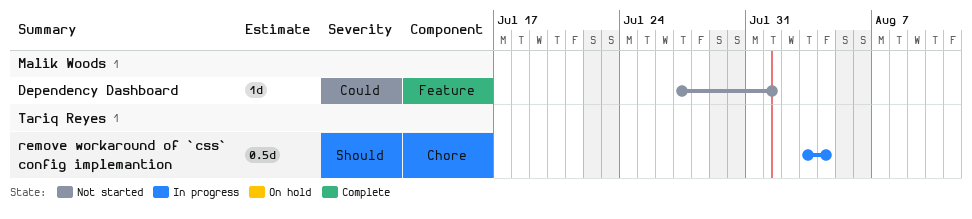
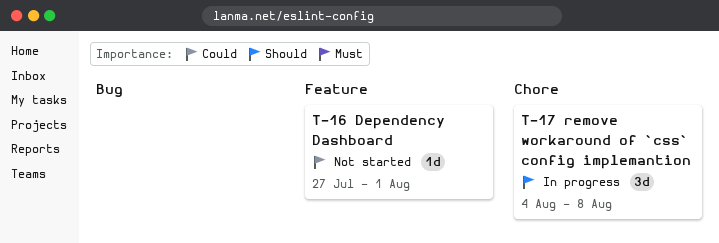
remove workaround of `css` config implemantion, estimate: 0.5d -> 3d
remove workaround of `css` config implemantion, start: Aug 3 -> Aug 4
remove workaround of `css` config implemantion, due: Aug 4 -> Aug 8

